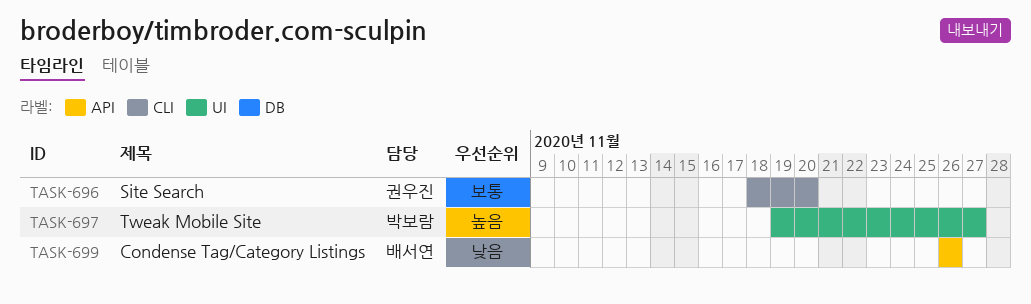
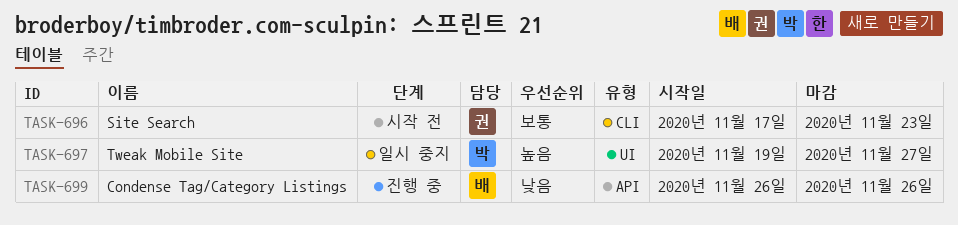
TASK-696, start: Nov 18 -> Nov 17
TASK-696, due: Nov 20 -> Nov 23

